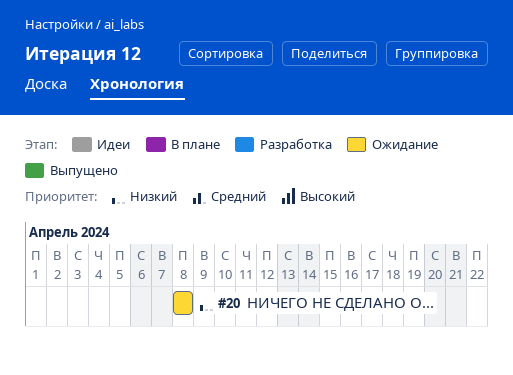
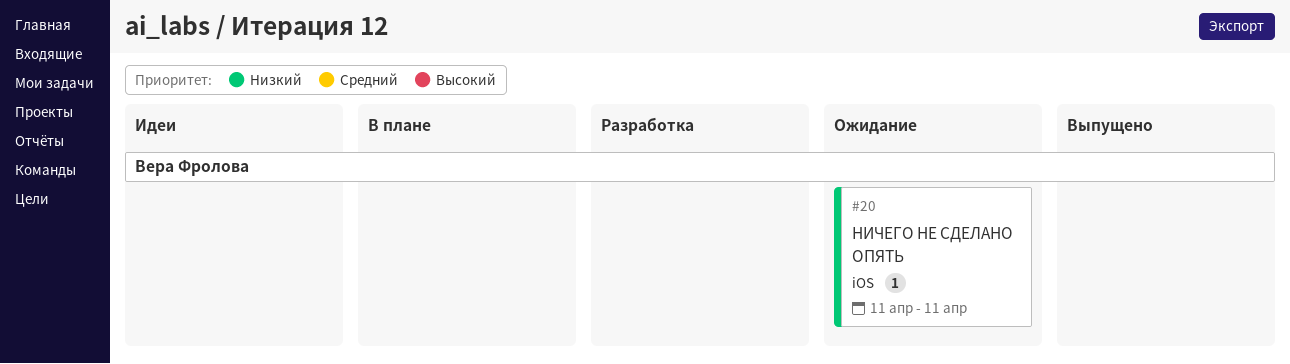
#20, start: Apr 8 -> Apr 11
#20, due: Apr 8 -> Apr 11

